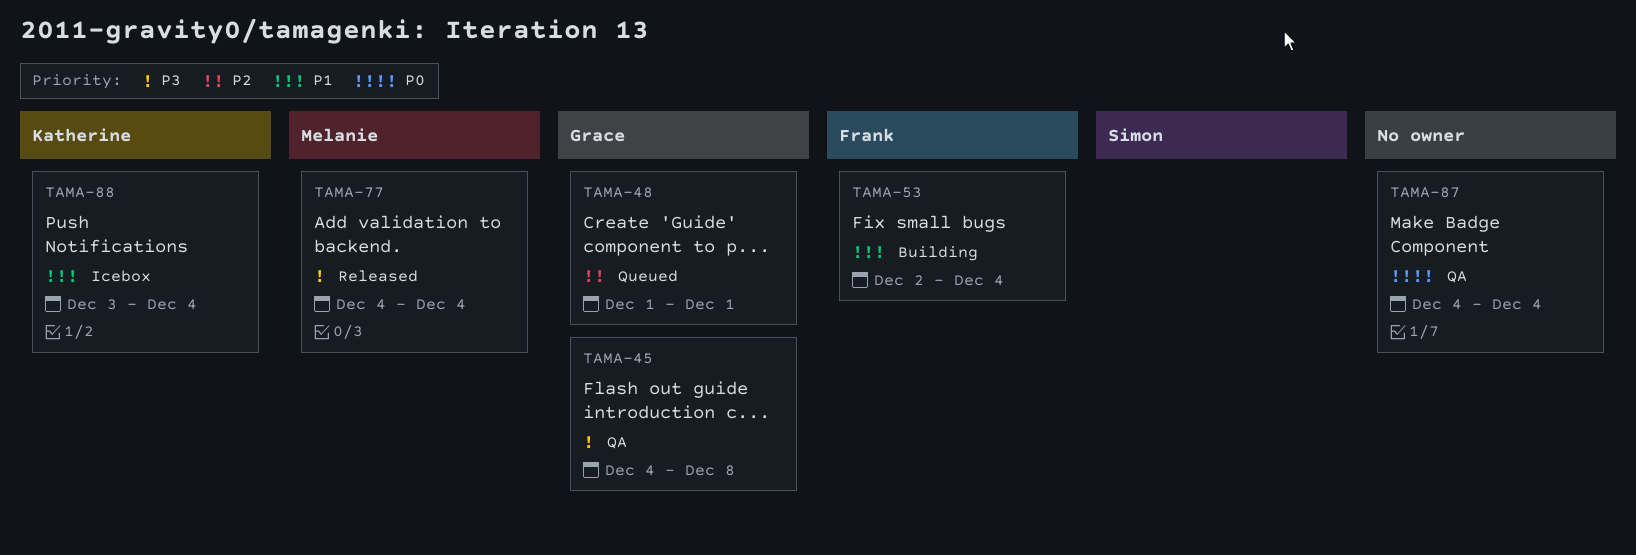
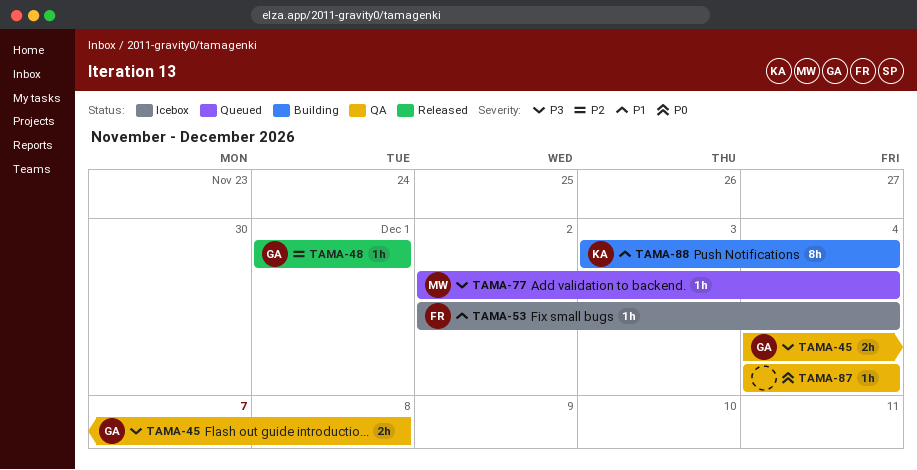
TAMA-48, status: Queued -> Released
TAMA-53, status: Building -> Icebox
TAMA-77, status: Released -> Queued
TAMA-77, start: Dec 4 -> Dec 2
TAMA-88, status: Icebox -> Building

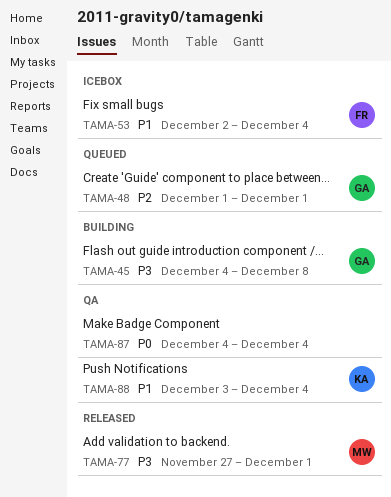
TAMA-45, status: QA -> Building
TAMA-48, status: Released -> Queued
TAMA-77, status: Queued -> Released
TAMA-77, start: Dec 2 -> Nov 27
TAMA-77, due: Dec 4 -> Dec 1
TAMA-88, status: Building -> QA

